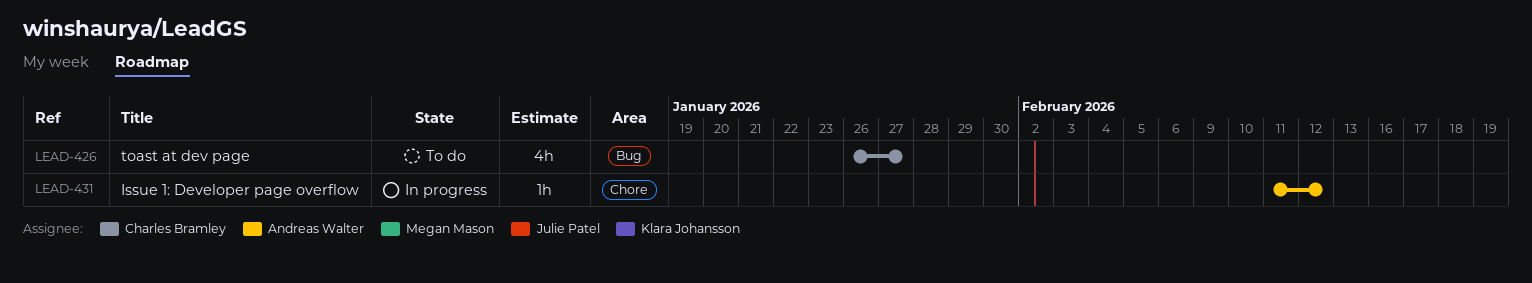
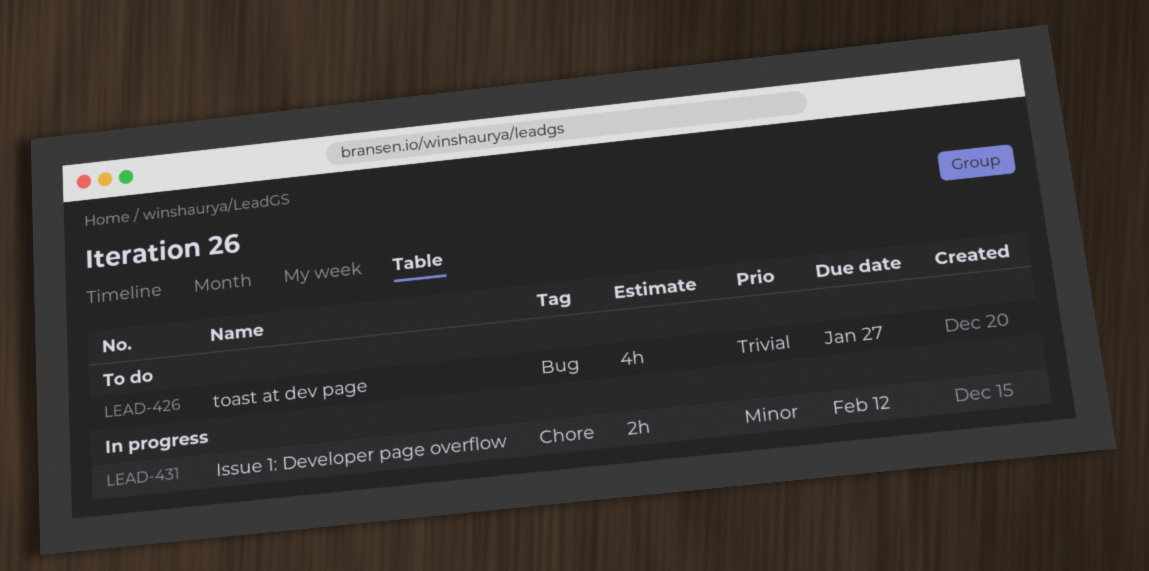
LEAD-431, estimate: 1h -> 2h

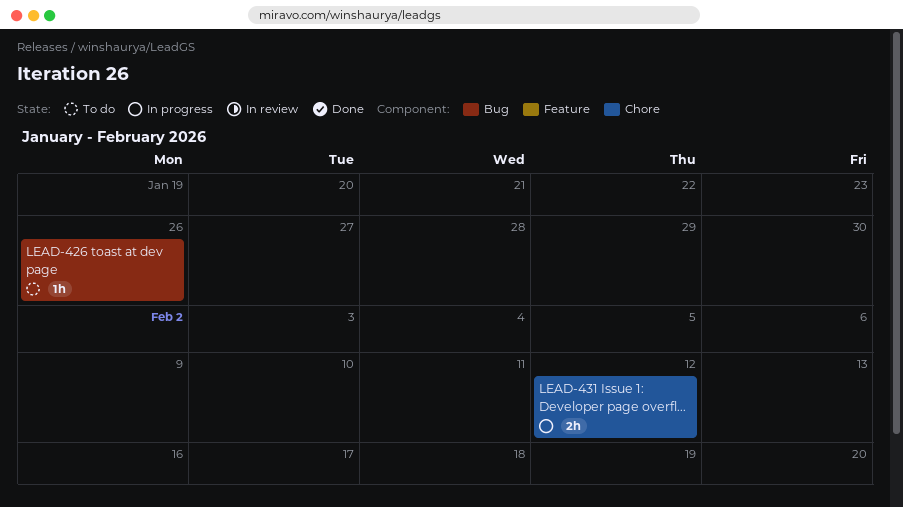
LEAD-426, estimate: 4h -> 1h
LEAD-426, due: Jan 27 -> Jan 26

